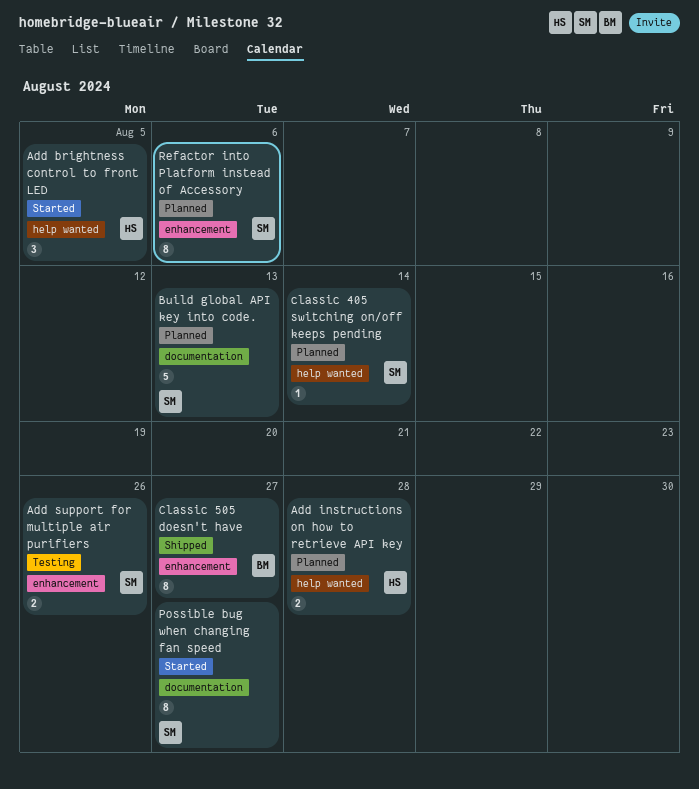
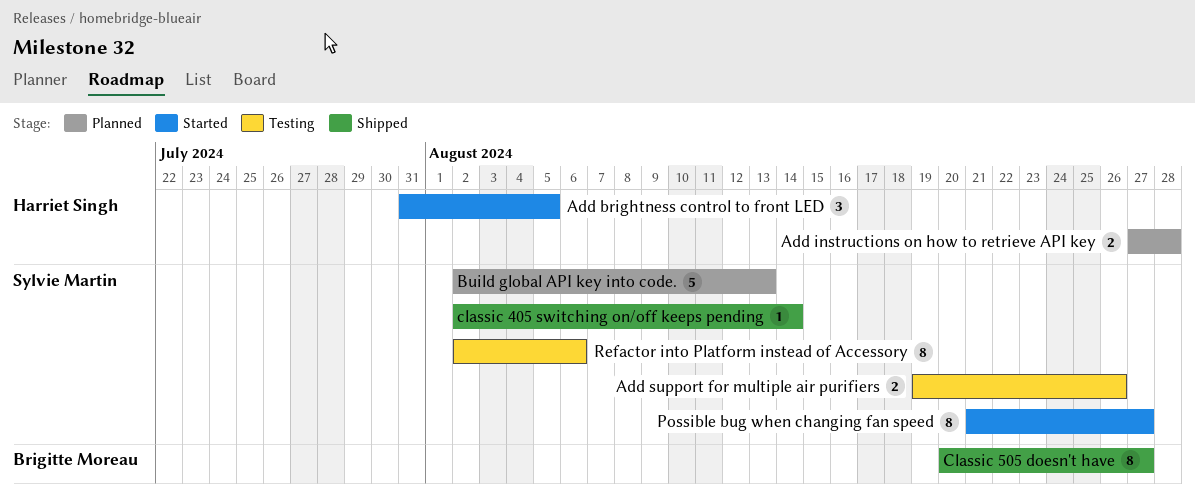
classic 405 switching on/off keeps pending, status: Planned -> Shipped
Refactor into Platform instead of Accessory, status: Planned -> Testing

